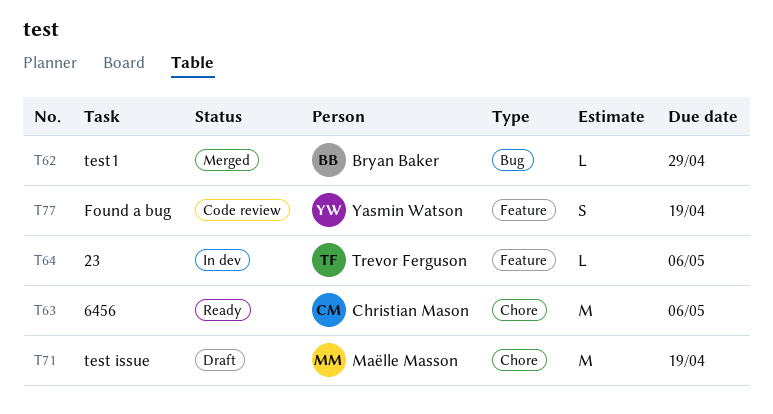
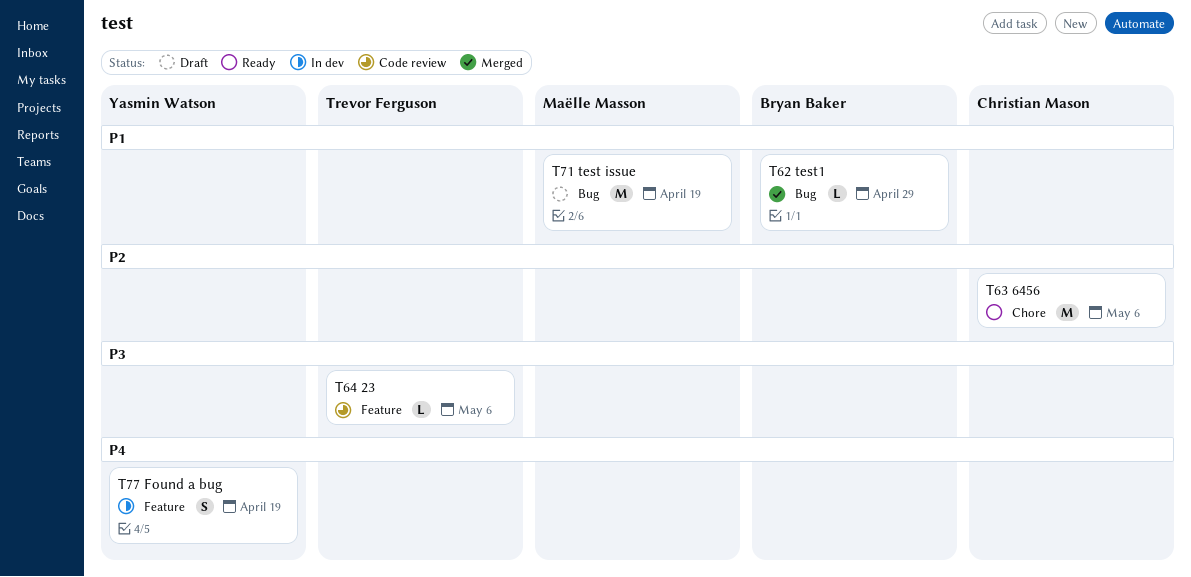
T64, status: In dev -> Code review
T71, label: Chore -> Bug
T77, status: Code review -> In dev

